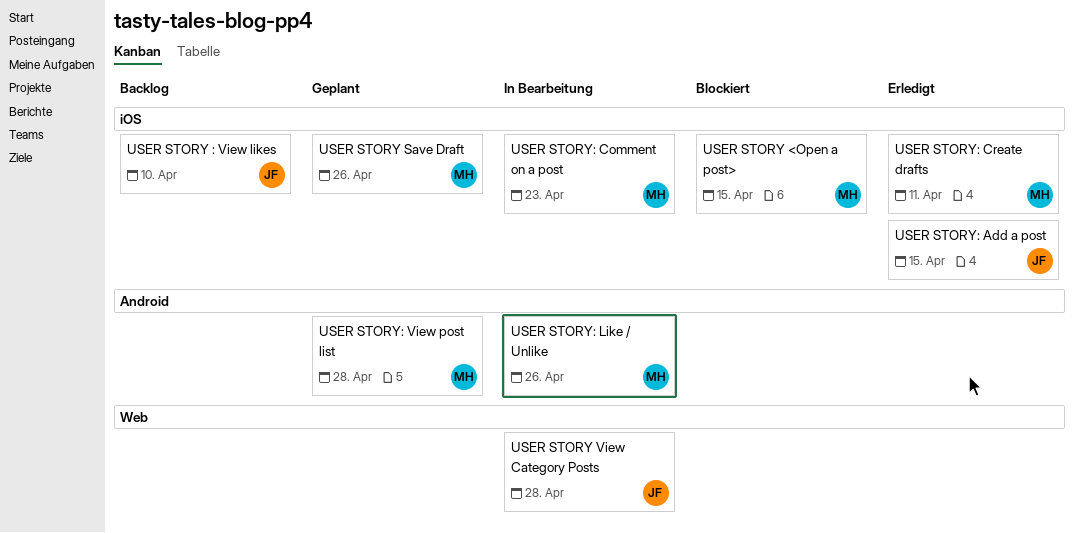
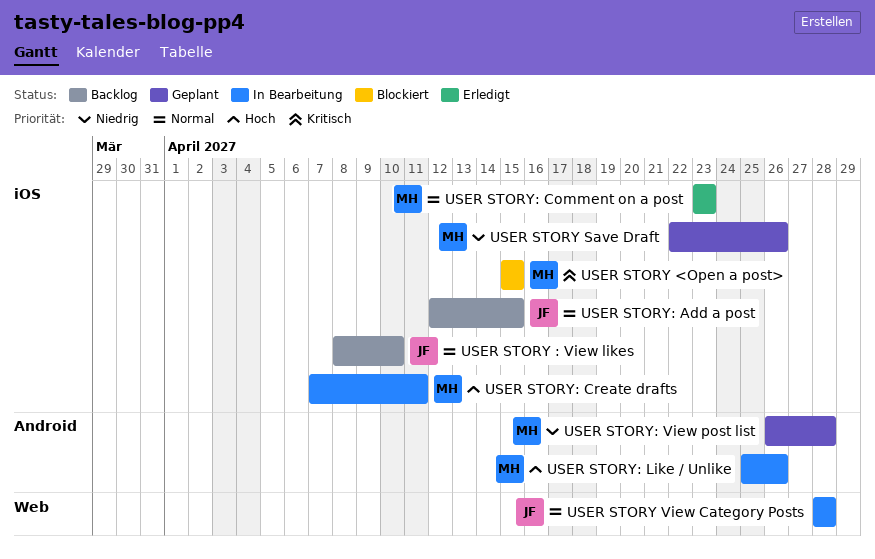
USER STORY: Add a post, status: Erledigt -> Backlog
USER STORY: Comment on a post, status: In Bearbeitung -> Erledigt
USER STORY: Create drafts, status: Erledigt -> In Bearbeitung

